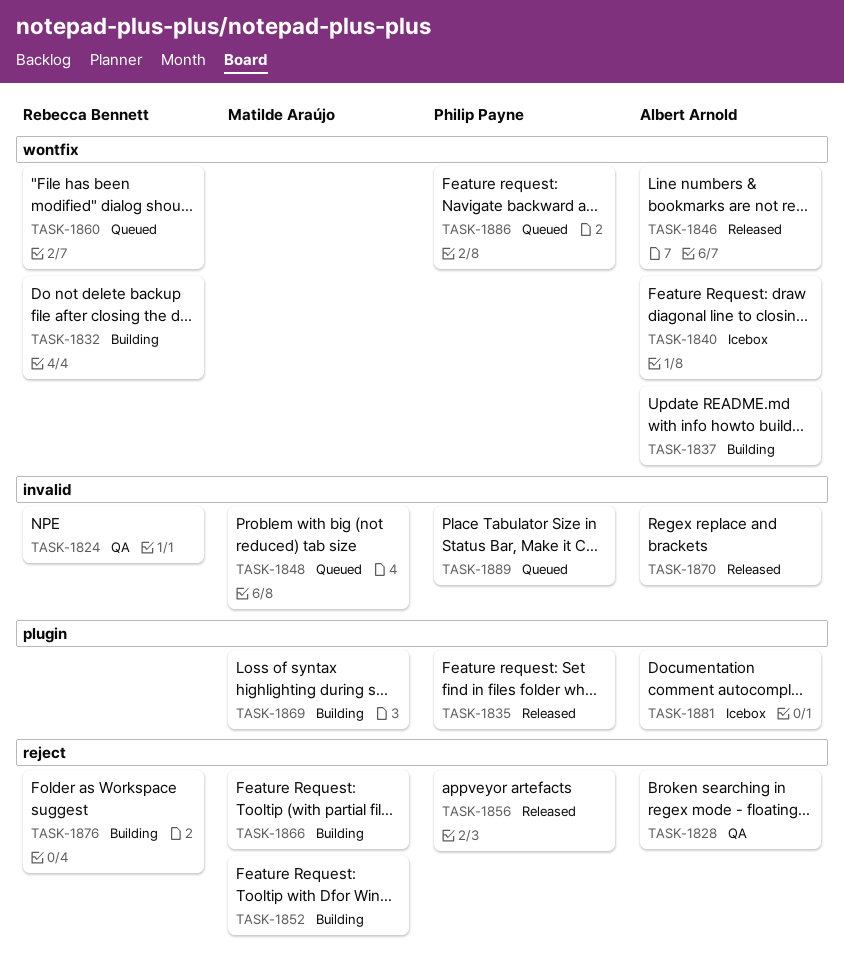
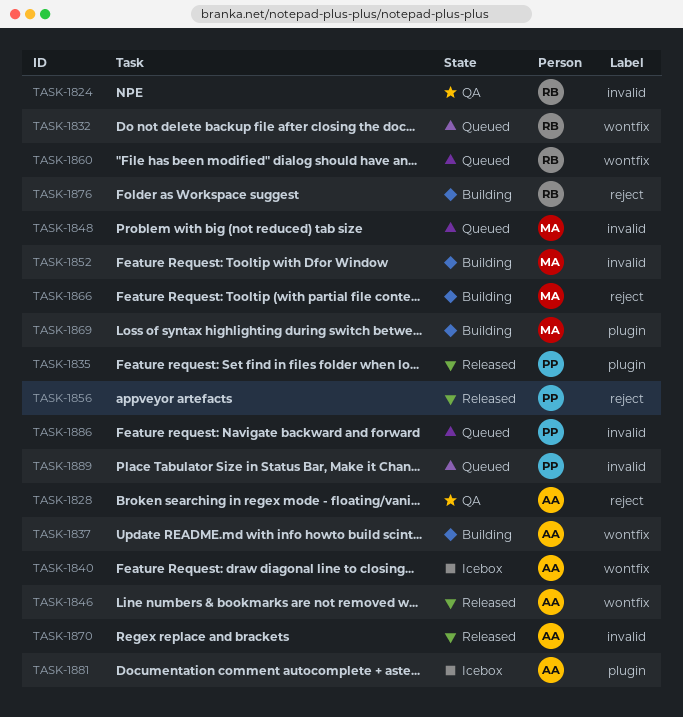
TASK-1832, status: Building -> Queued
TASK-1852, label: reject -> invalid
TASK-1886, label: wontfix -> invalid

